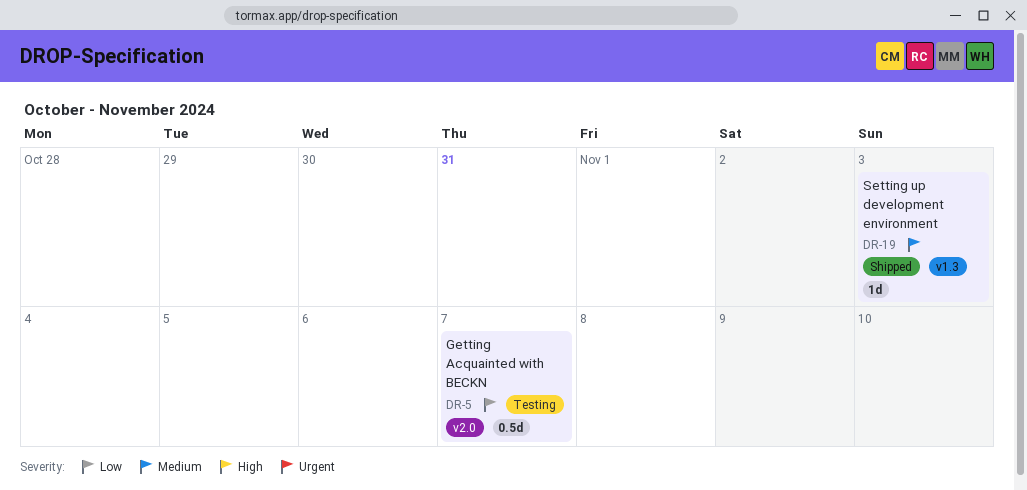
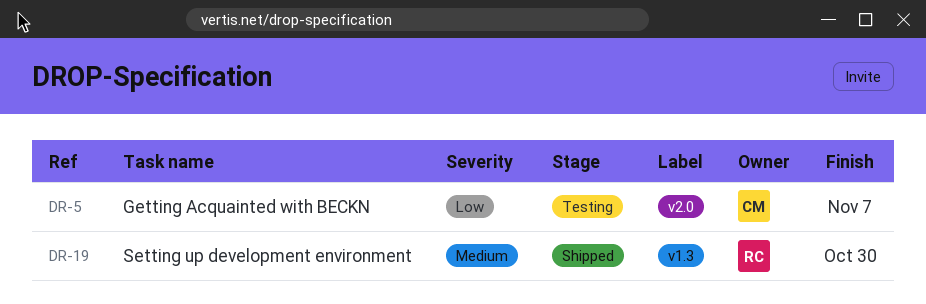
DR-19, due: Nov 3 -> Oct 30

